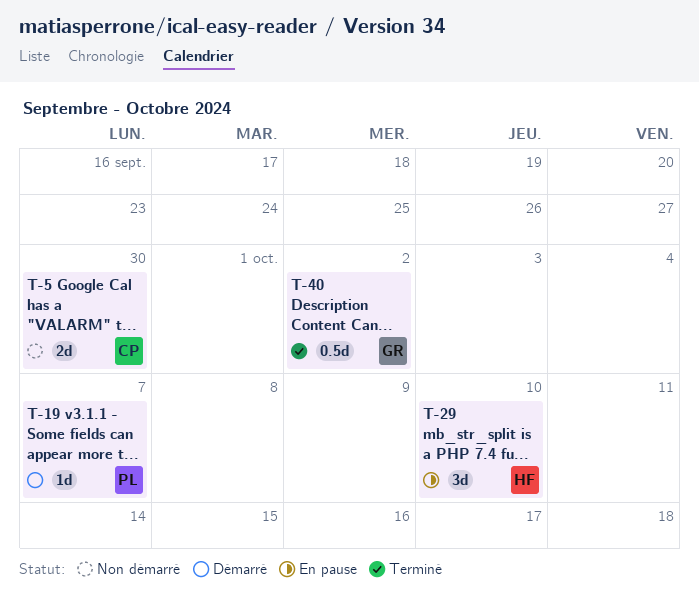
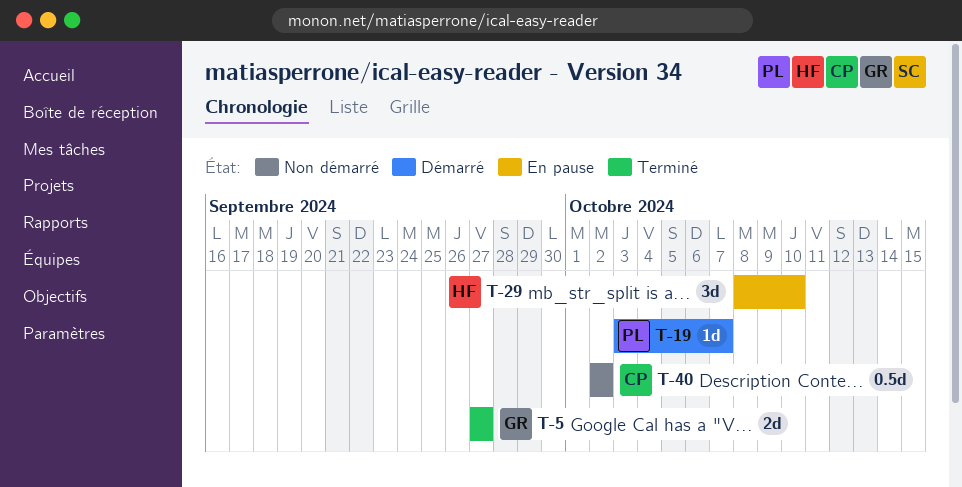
T-5, status: Non démarré -> Terminé
T-5, owner: CP -> GR
T-5, due: Sep 30 -> Sep 27
T-40, status: Terminé -> Non démarré
T-40, owner: GR -> CP

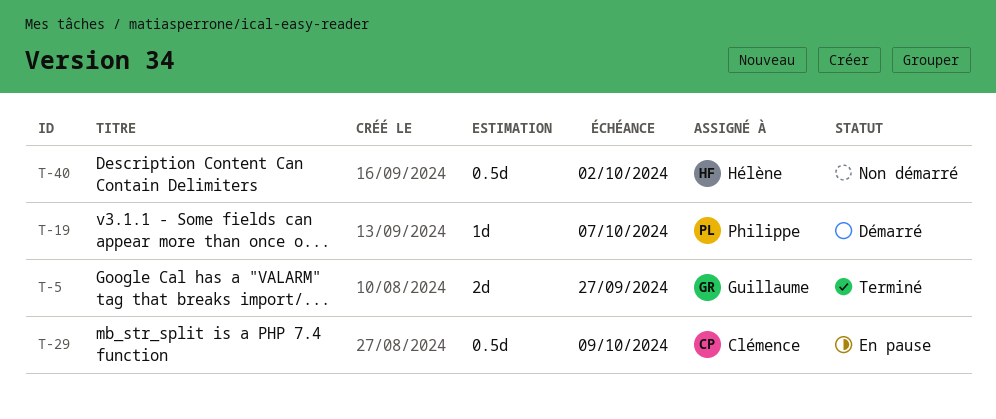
T-29, owner: Hélène -> Clémence
T-29, estimate: 3d -> 0.5d
T-29, due: Oct 10 -> Oct 9
T-40, owner: Clémence -> Hélène

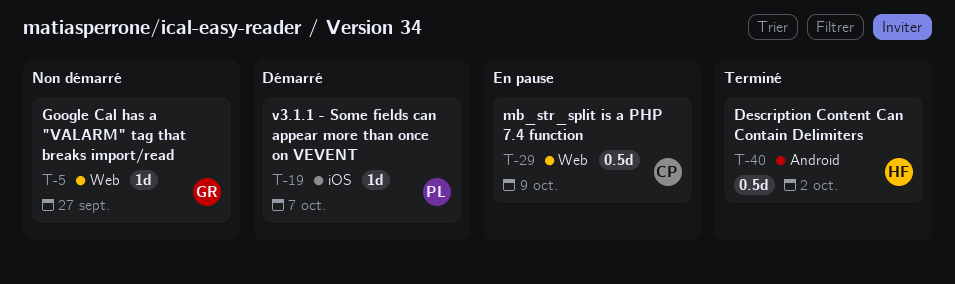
T-5, status: Terminé -> Non démarré
T-5, estimate: 2d -> 1d
T-40, status: Non démarré -> Terminé

